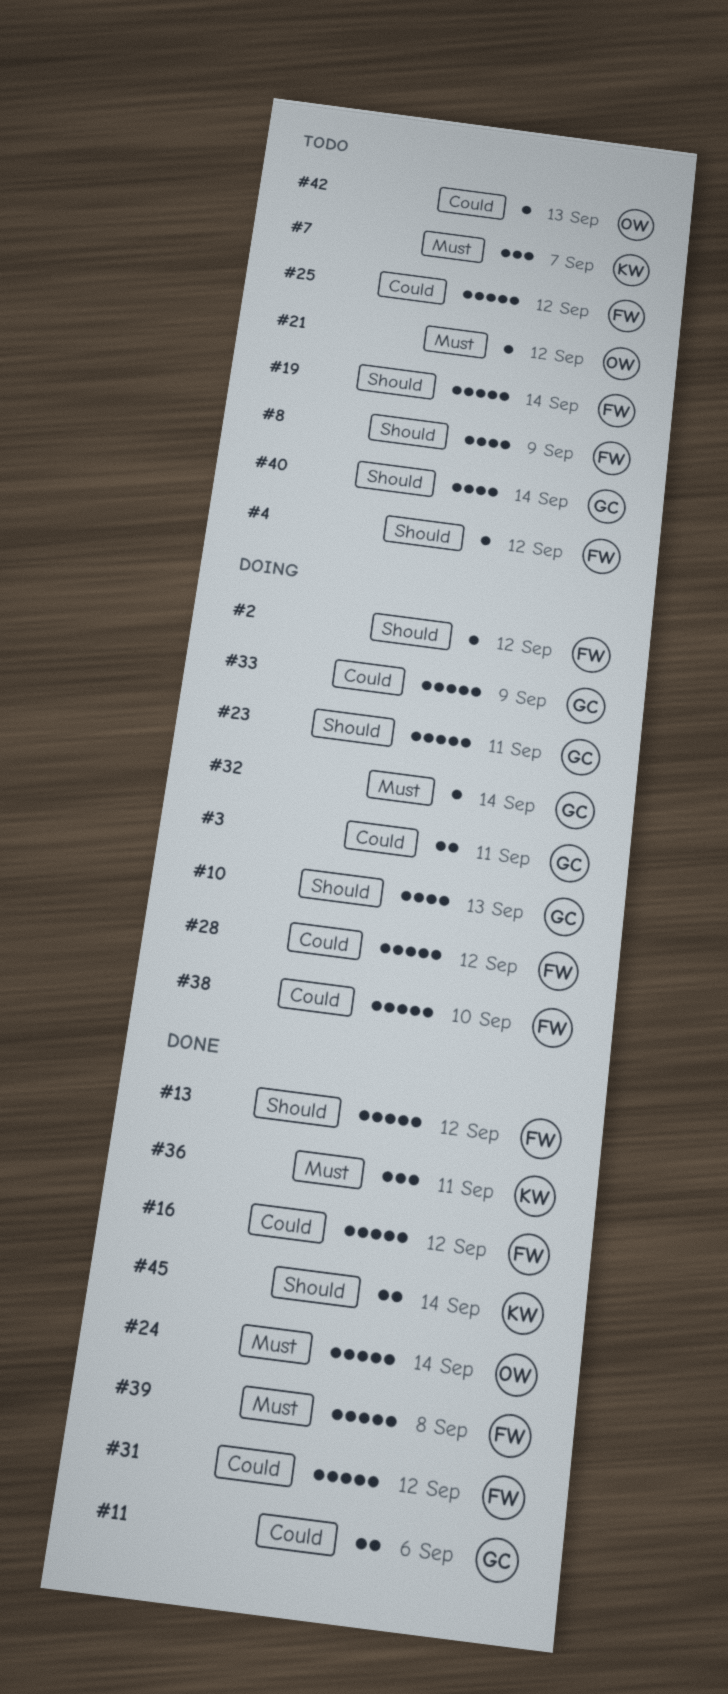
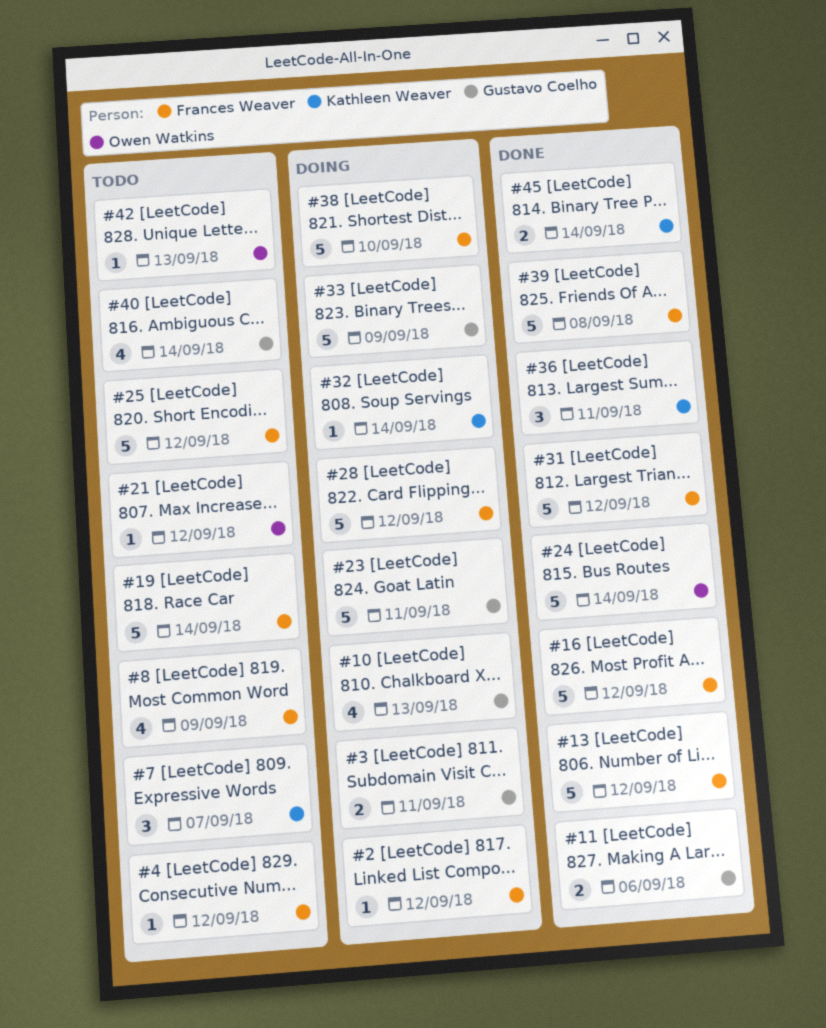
#32, owner: Gustavo Coelho -> Kathleen Weaver

